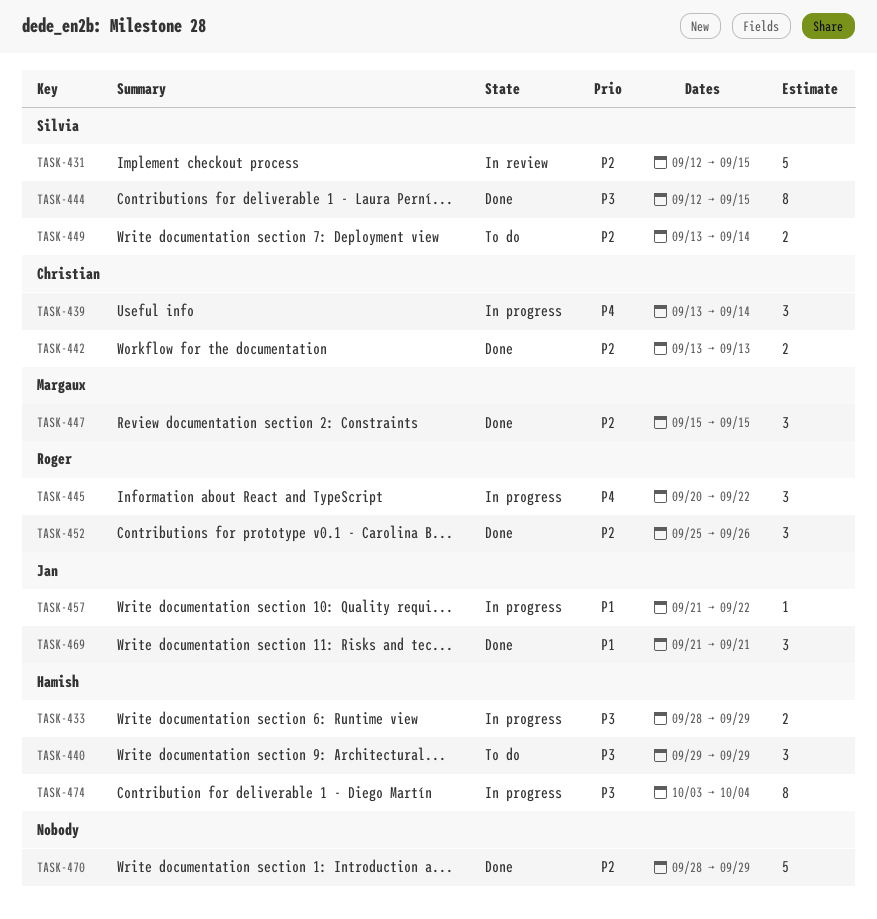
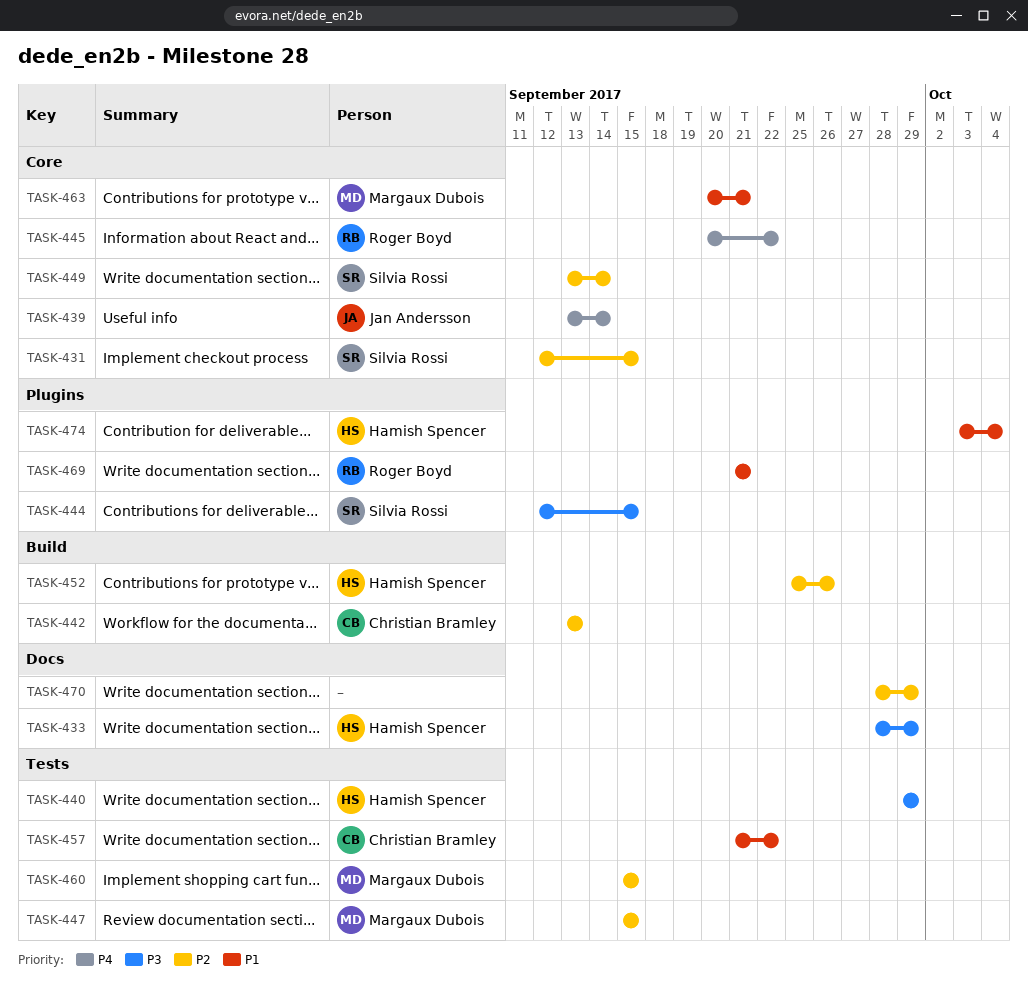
TASK-439, owner: Christian Bramley -> Jan Andersson
TASK-452, owner: Roger Boyd -> Hamish Spencer
TASK-457, owner: Jan Andersson -> Christian Bramley
TASK-460: none -> present
TASK-463: none -> present
TASK-469, owner: Jan Andersson -> Roger Boyd
TASK-474, priority: P3 -> P1

